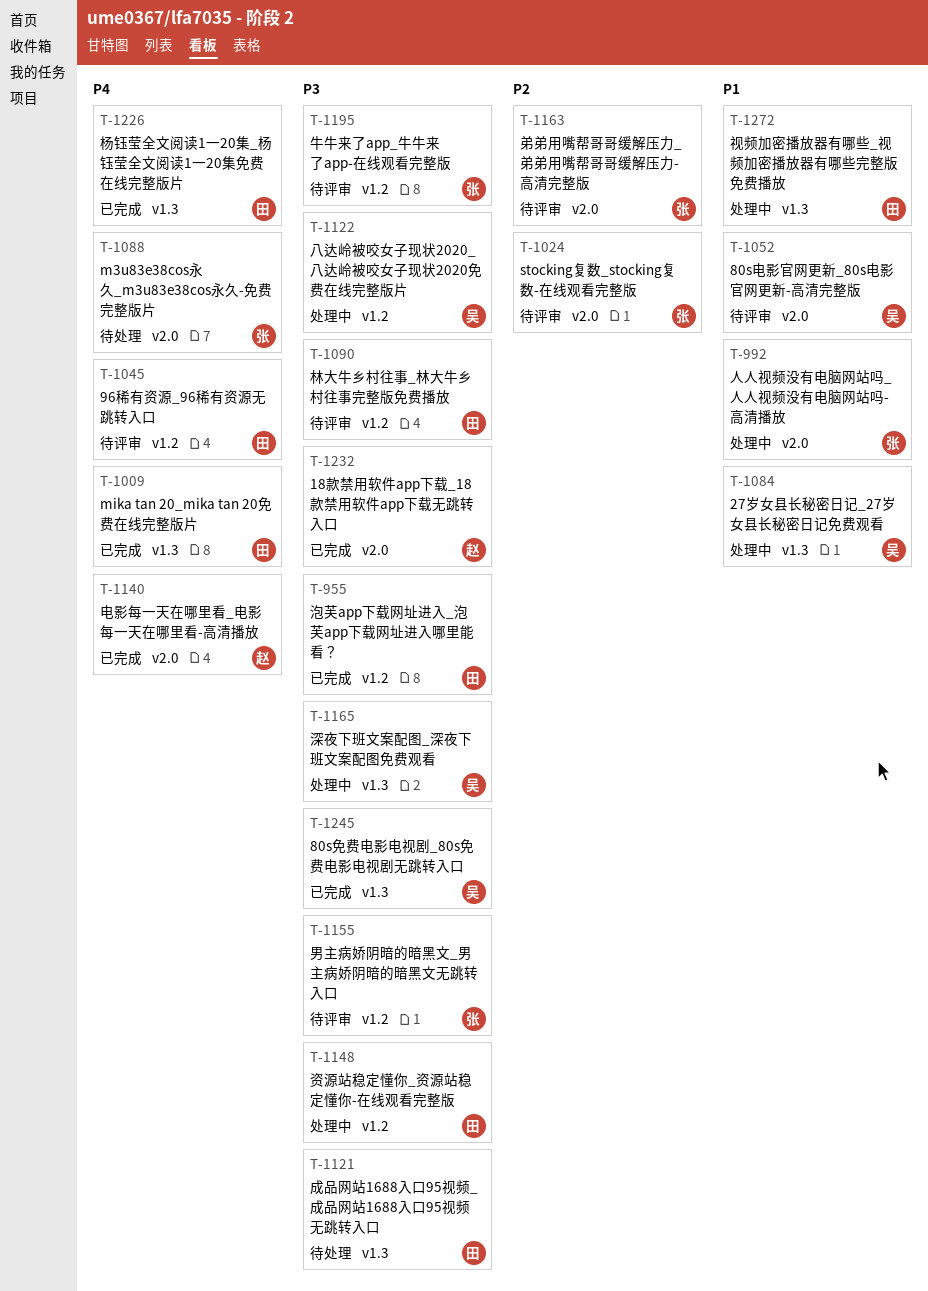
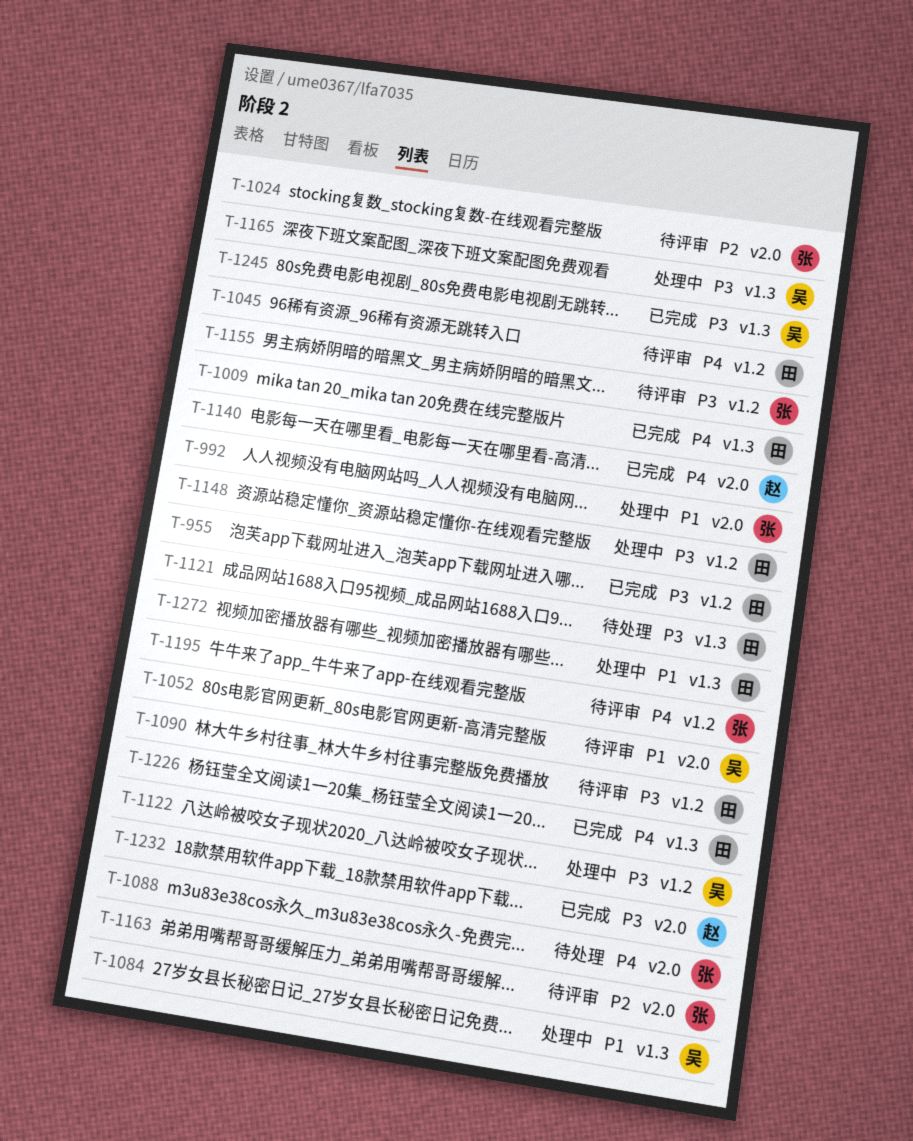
T-1195, priority: P3 -> P4

